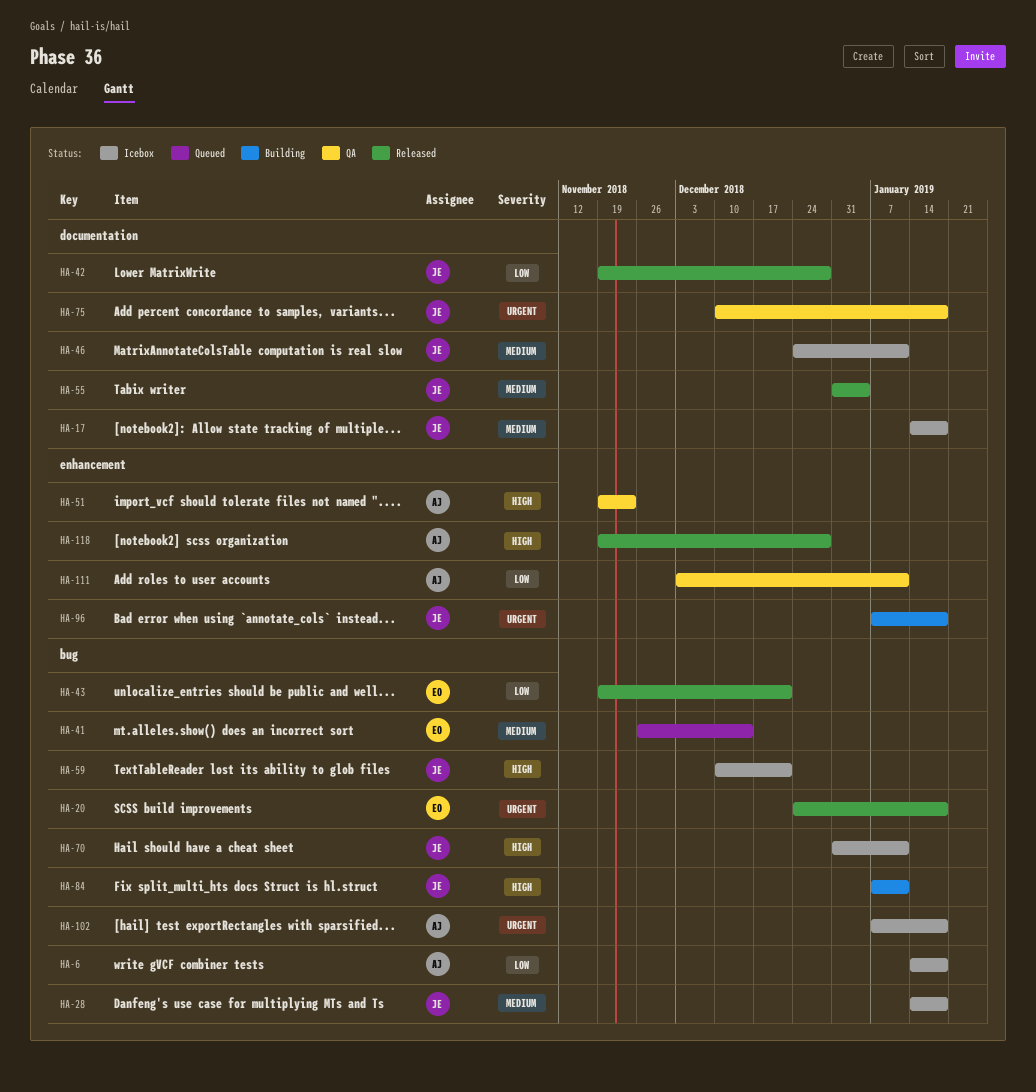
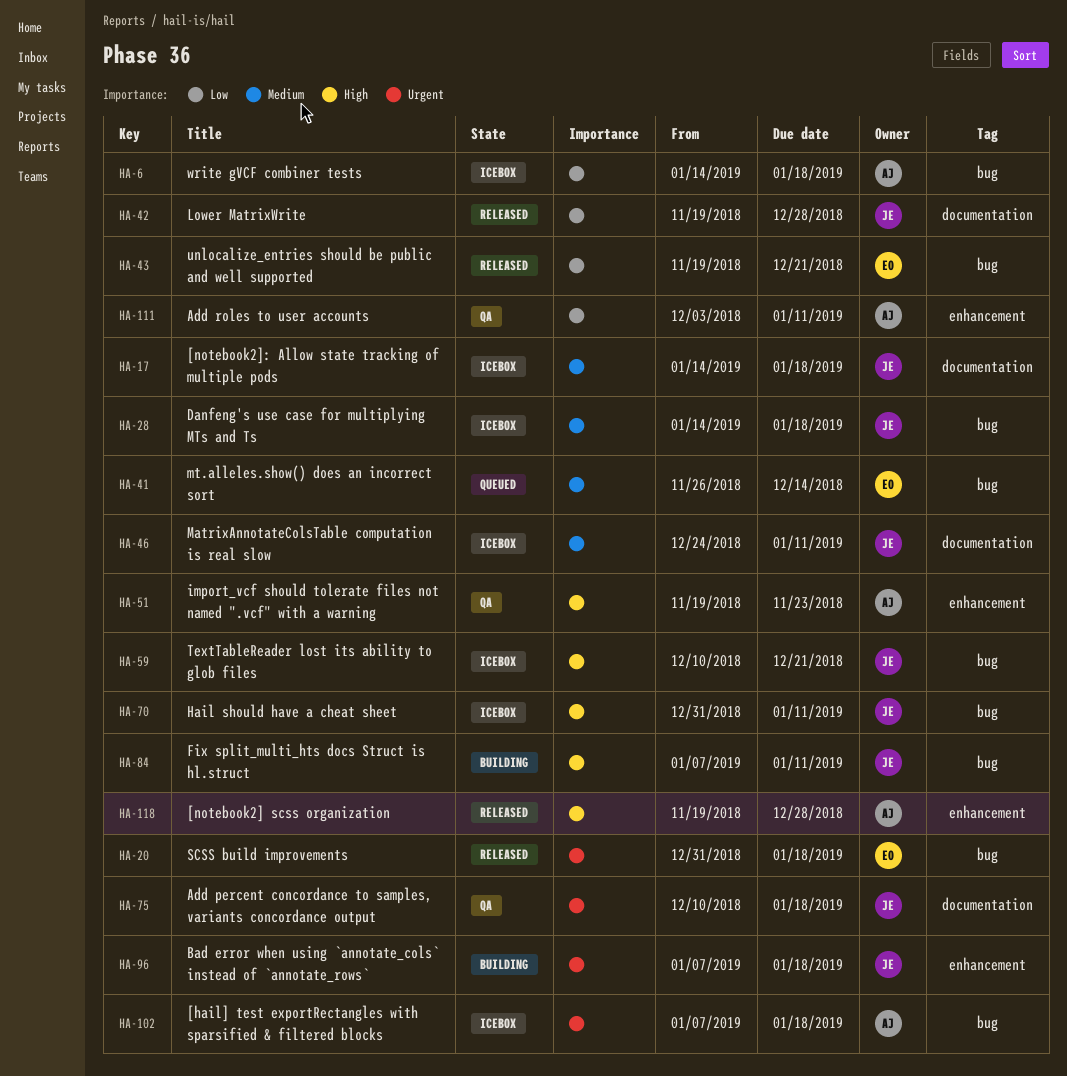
HA-20, start: Dec 24 -> Dec 31
HA-55: present -> none

